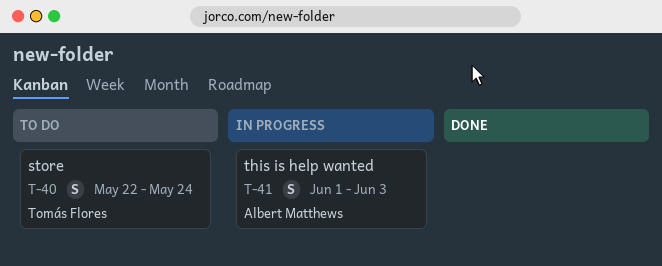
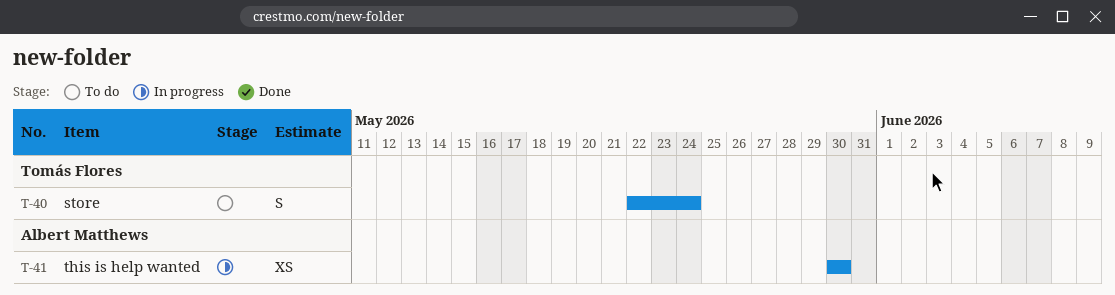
T-41, estimate: S -> XS
T-41, start: Jun 1 -> May 30
T-41, due: Jun 3 -> May 30

